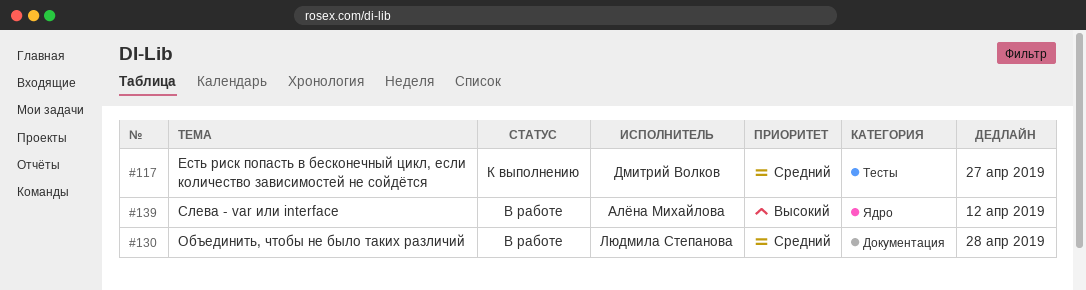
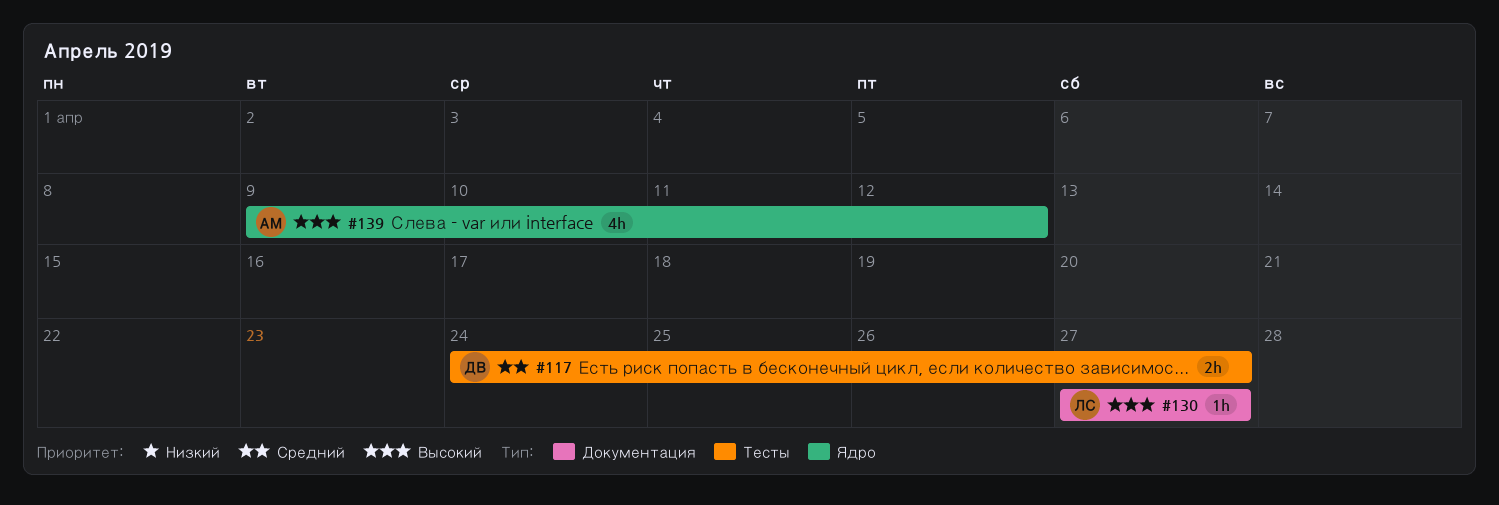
#130, priority: Средний -> Высокий
#130, due: Apr 28 -> Apr 27

